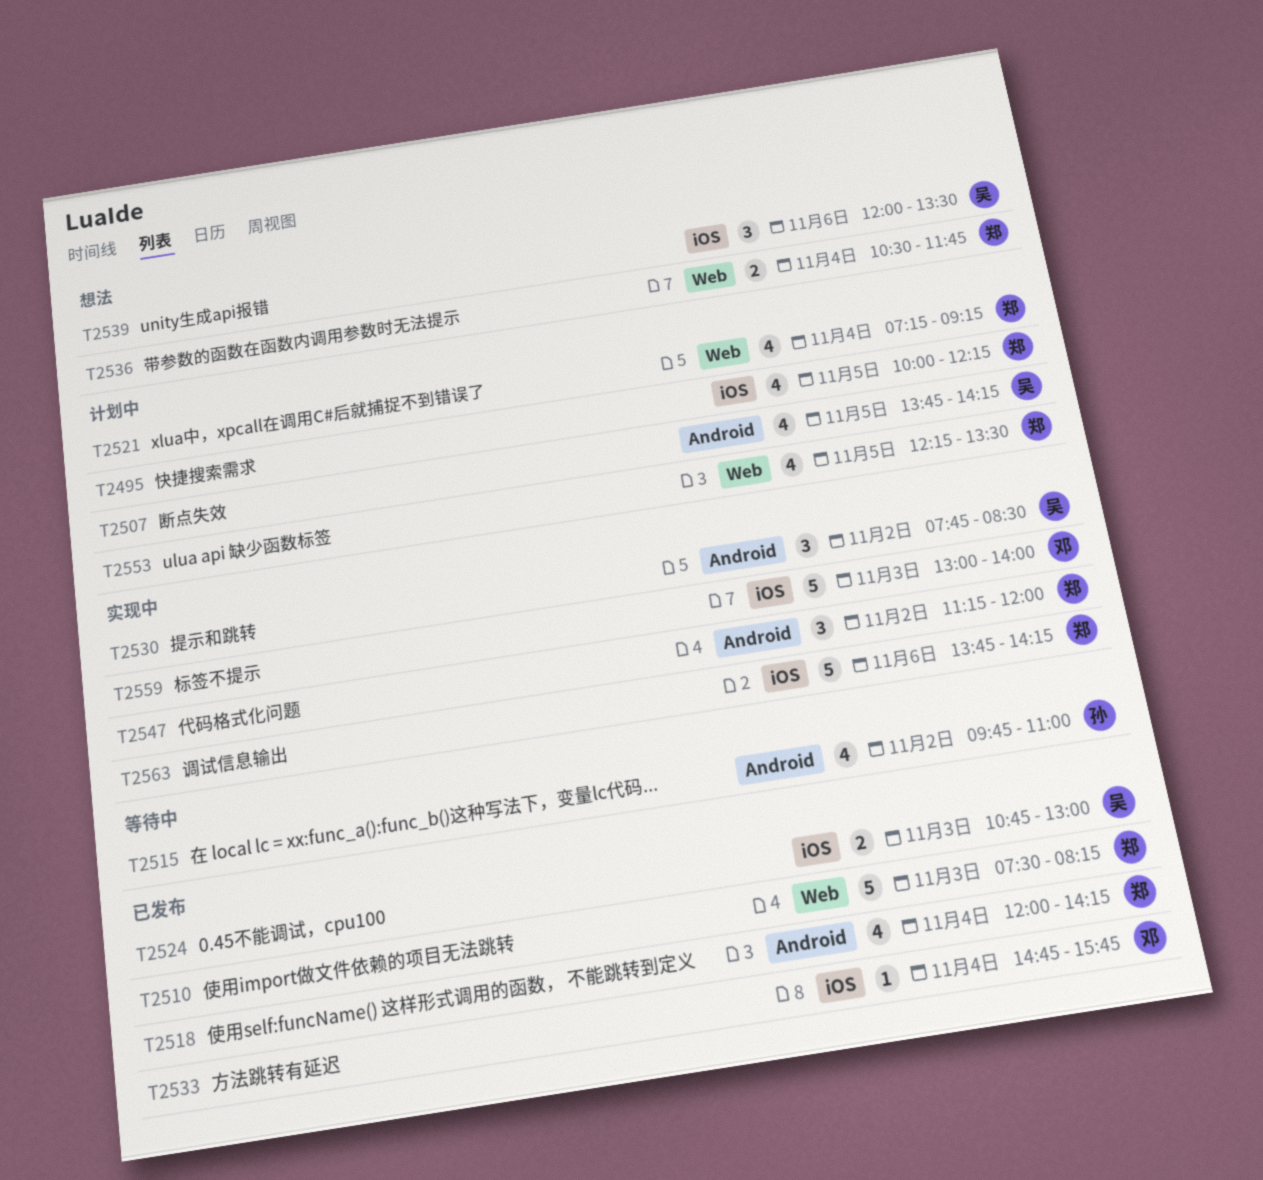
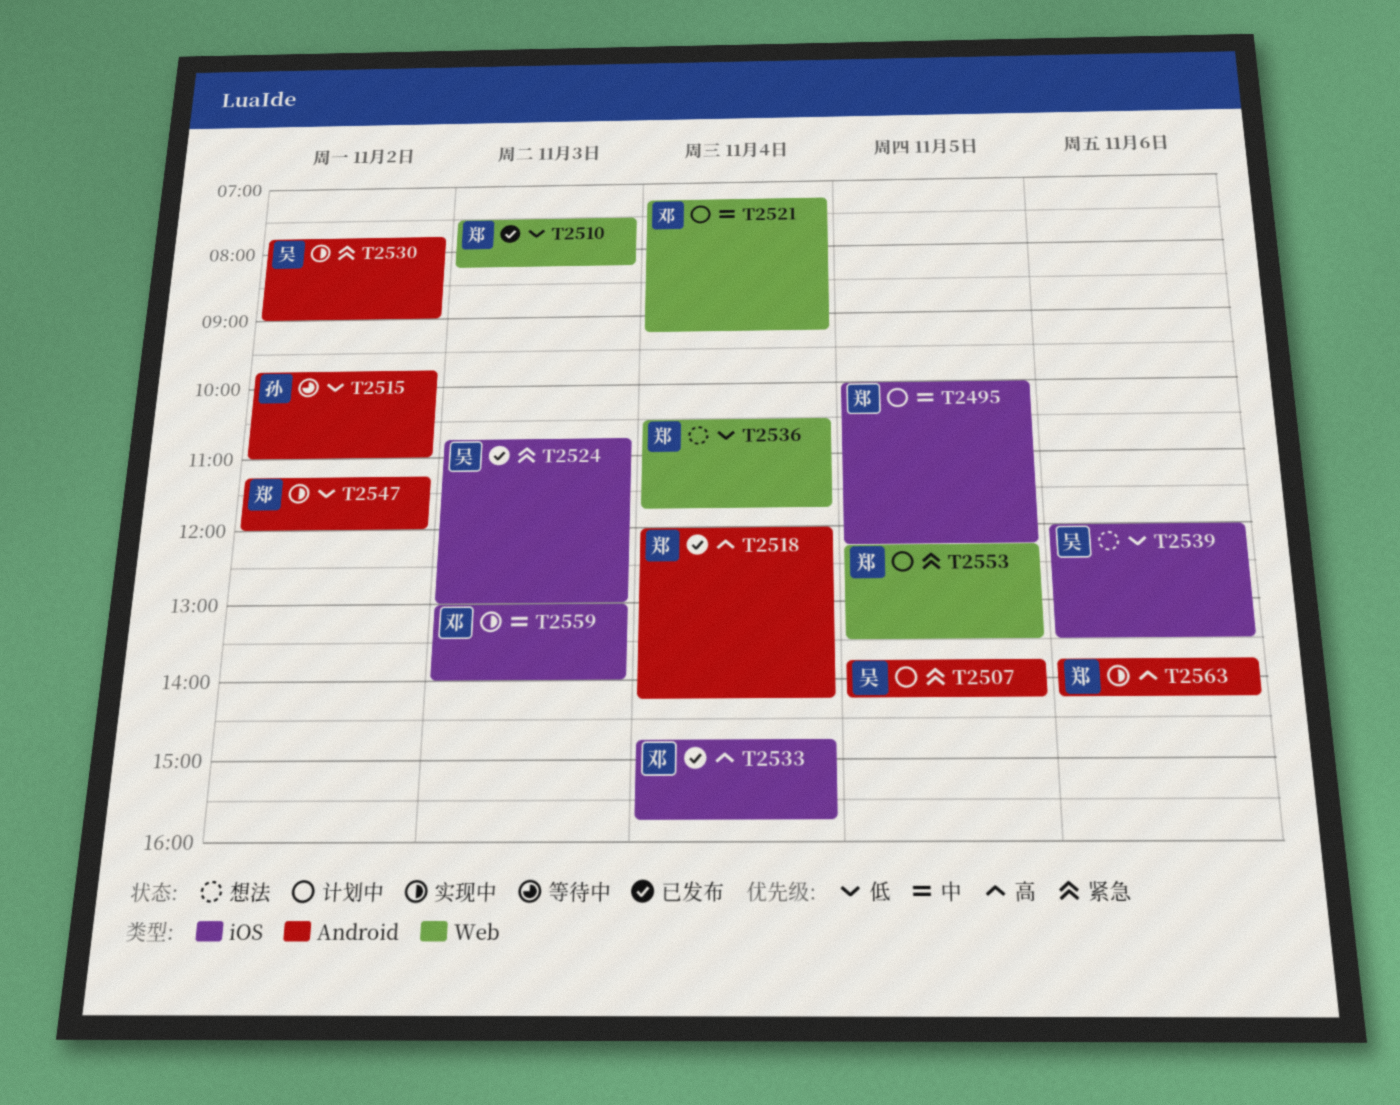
T2521, owner: 郑 -> 邓
T2530, ends: 08:30 -> 09:00
T2563, label: iOS -> Android

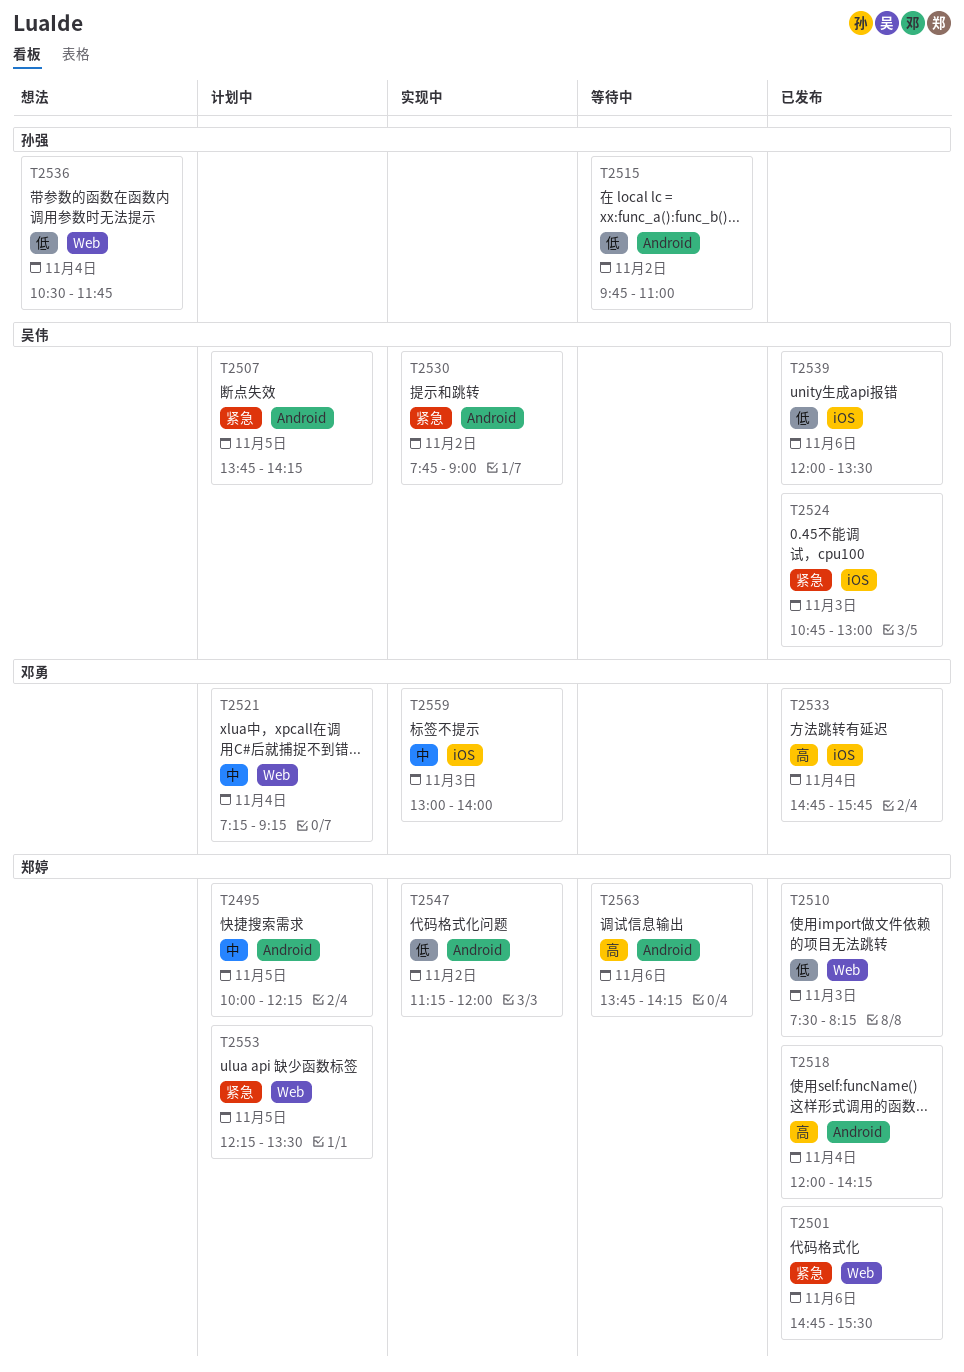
T2495, label: iOS -> Android
T2501: none -> present
T2536, owner: 郑婷 -> 孙强
T2539, status: 想法 -> 已发布
T2563, status: 实现中 -> 等待中

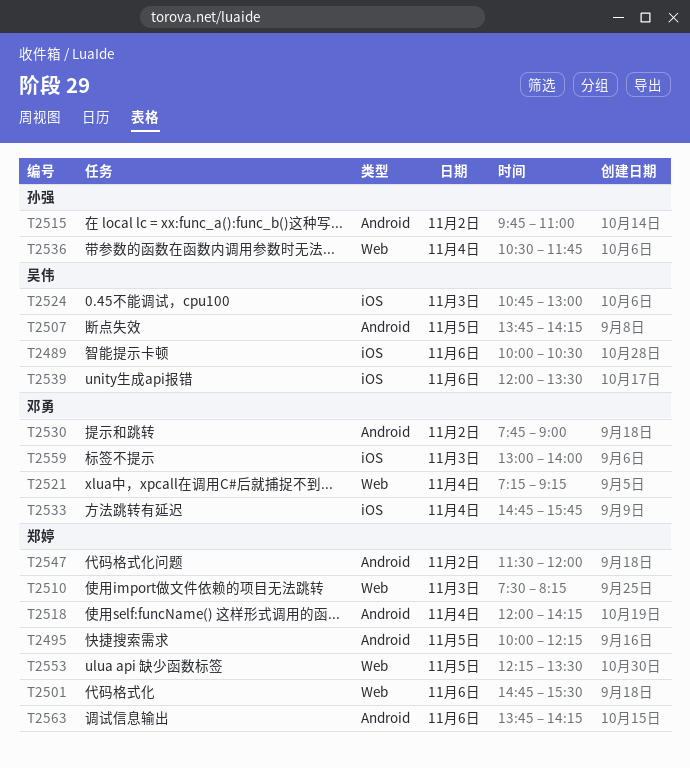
T2489: none -> present
T2530, owner: 吴伟 -> 邓勇
T2547, begins: 11:15 -> 11:30

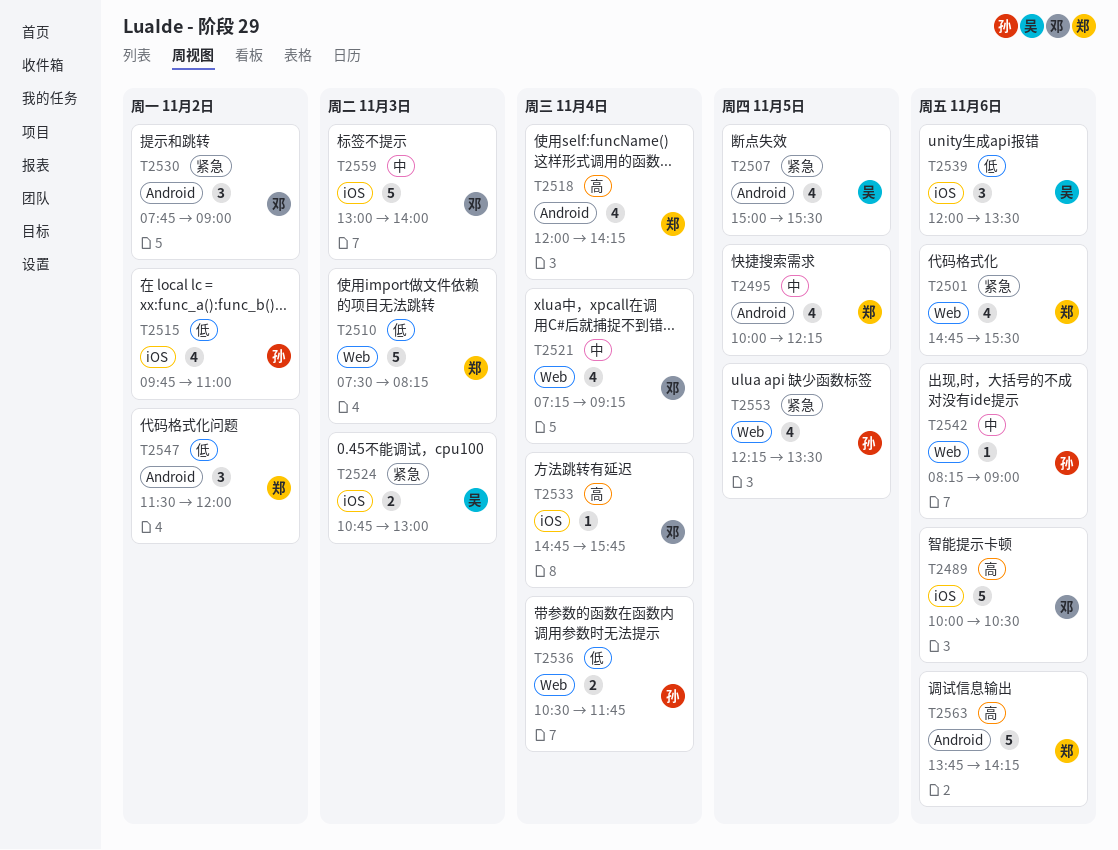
T2489, owner: 吴伟 -> 邓勇
T2507, begins: 13:45 -> 15:00
T2507, ends: 14:15 -> 15:30
T2515, label: Android -> iOS
T2542: none -> present
T2553, owner: 郑婷 -> 孙强

